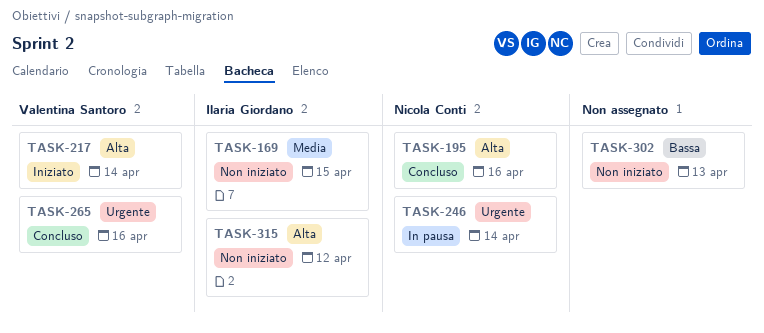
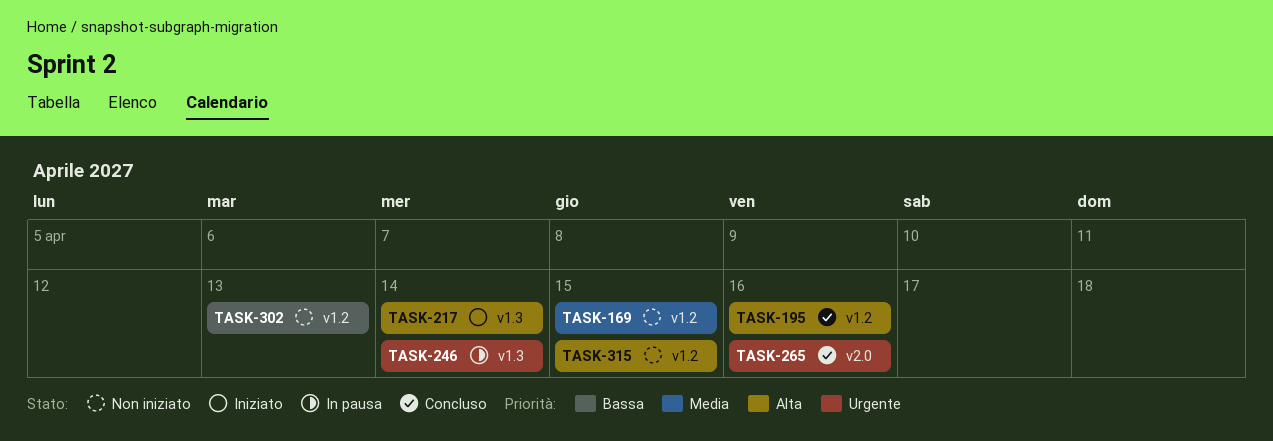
TASK-315, due: Apr 12 -> Apr 15

